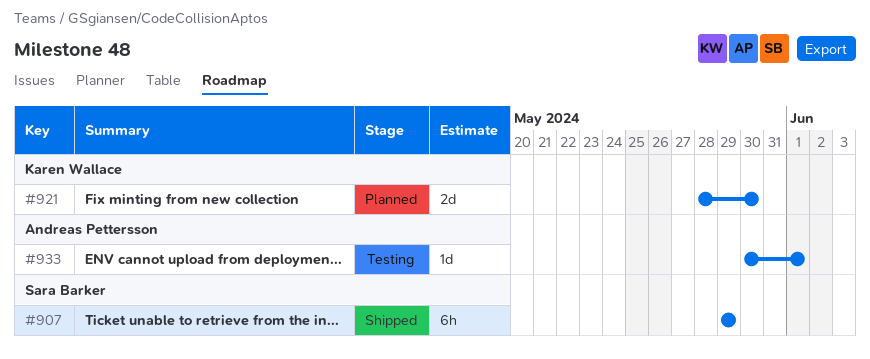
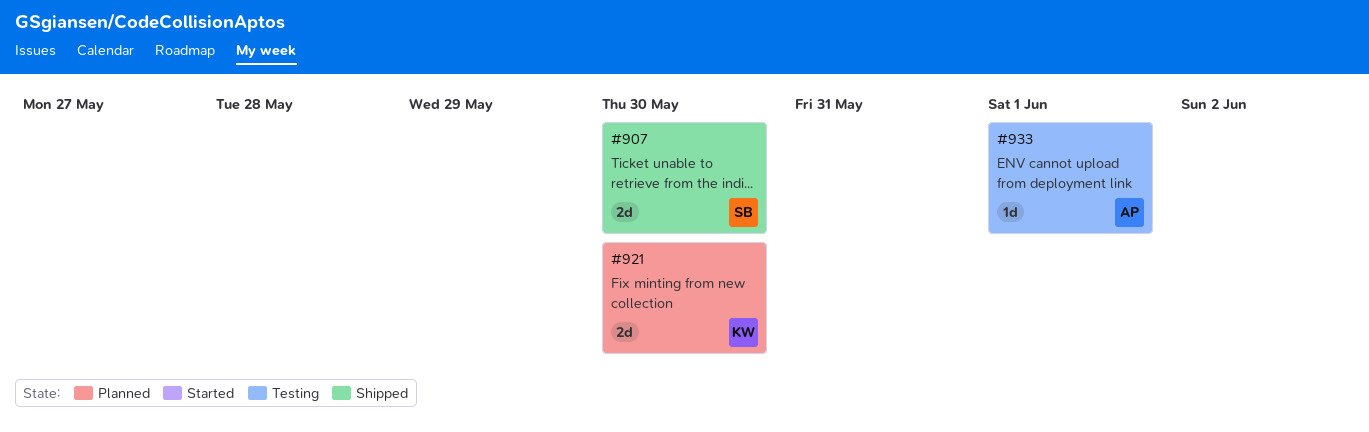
#907, estimate: 6h -> 2d
#907, due: May 29 -> May 30

